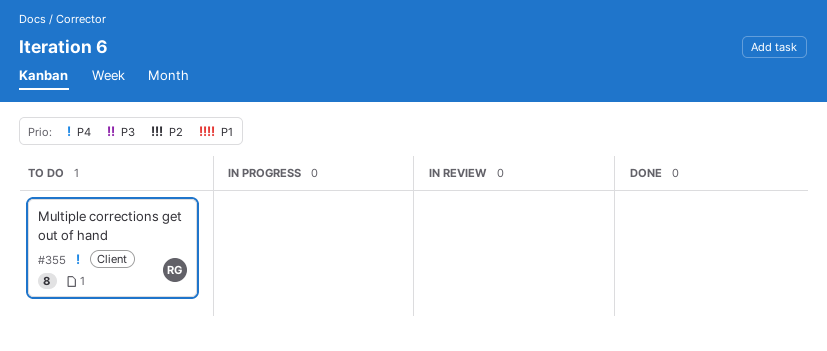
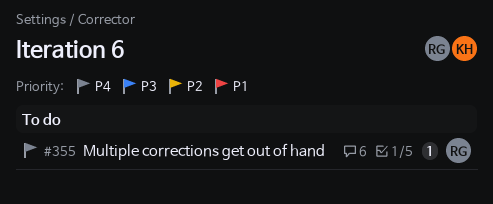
#355, estimate: 8 -> 1

